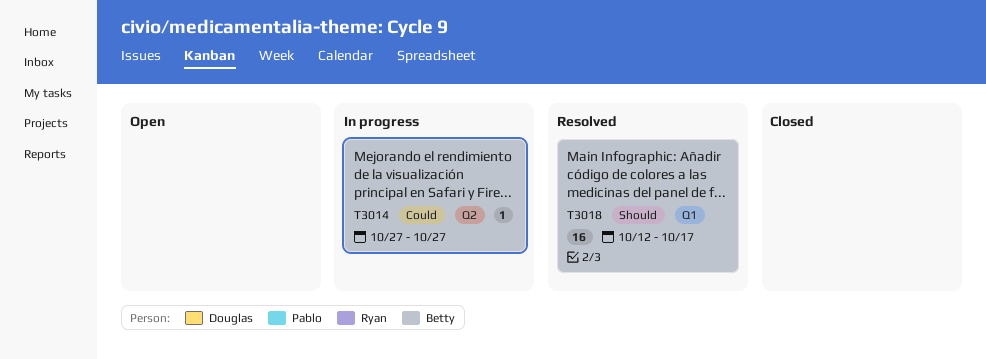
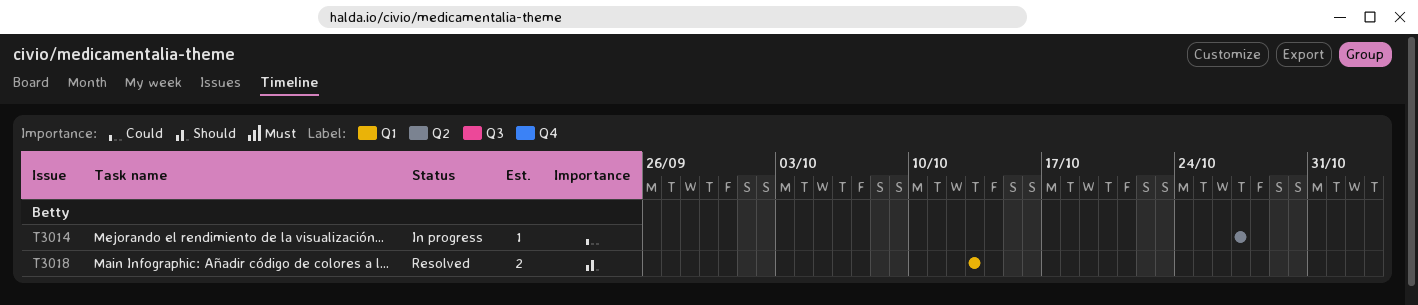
T3018, estimate: 16 -> 2
T3018, start: Oct 12 -> Oct 13
T3018, due: Oct 17 -> Oct 13

